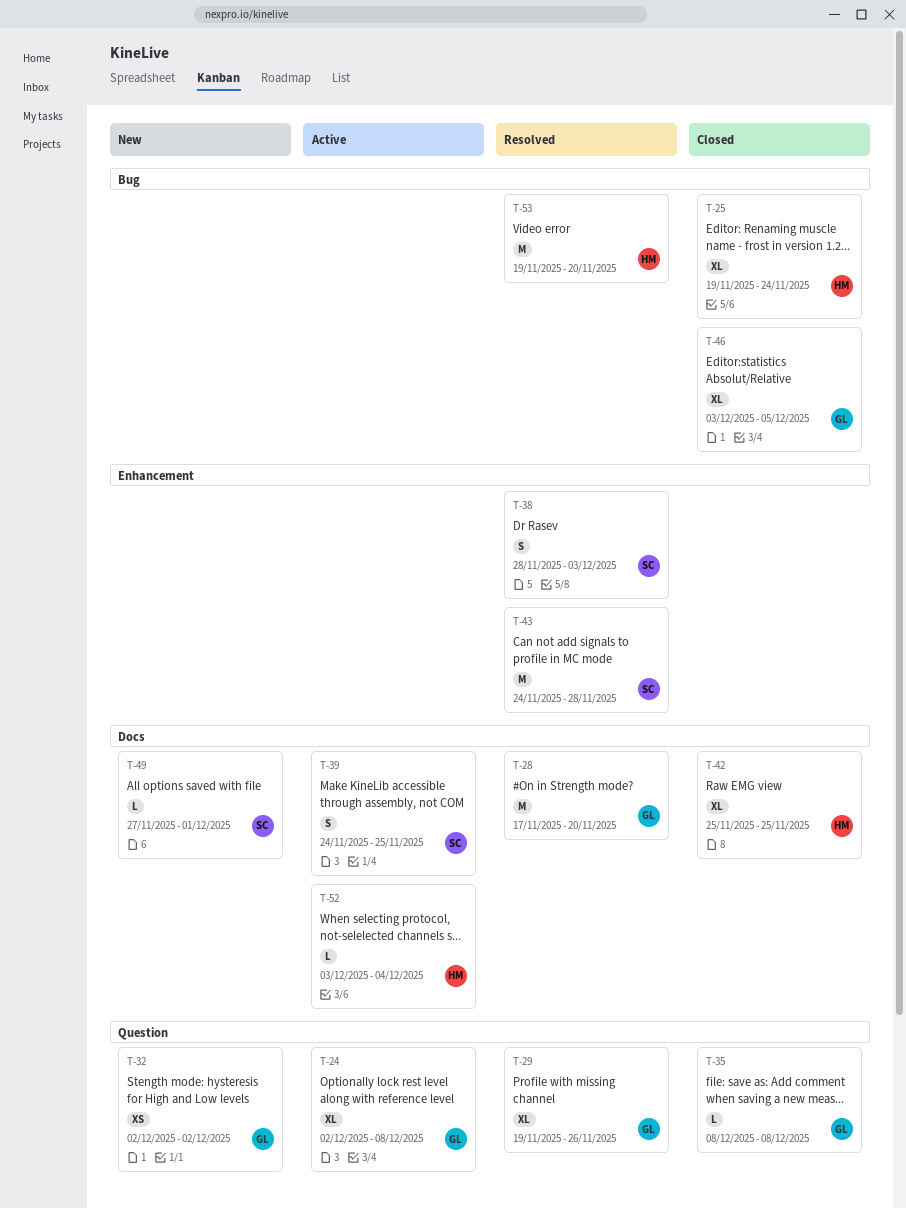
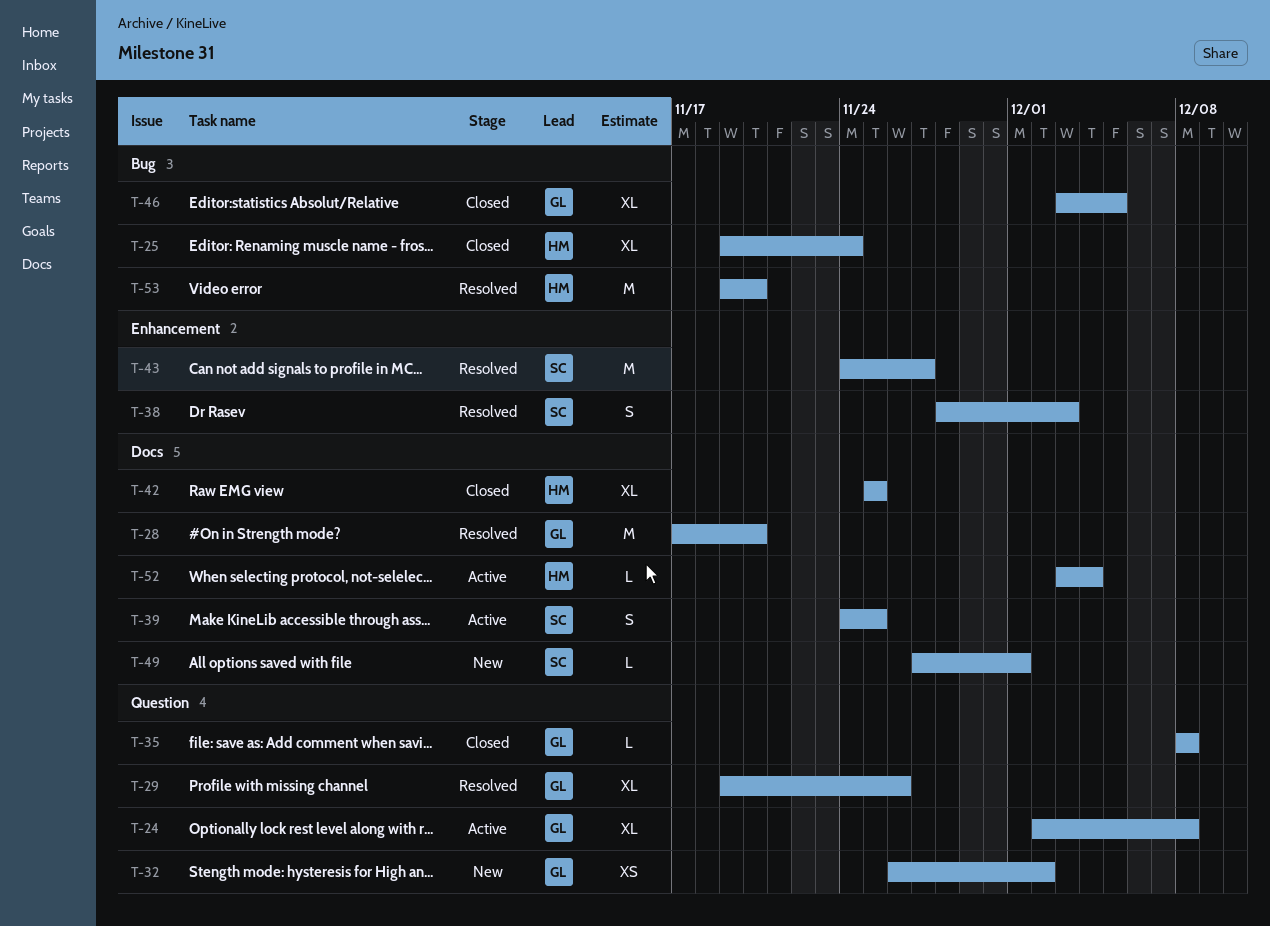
T-32, start: Dec 2 -> Nov 26
T-43, due: Nov 28 -> Nov 27

